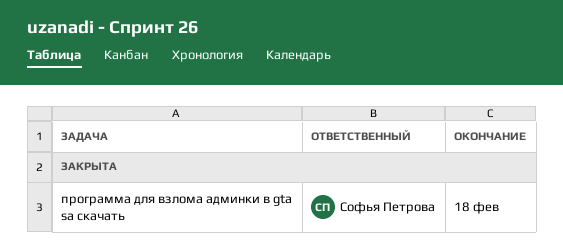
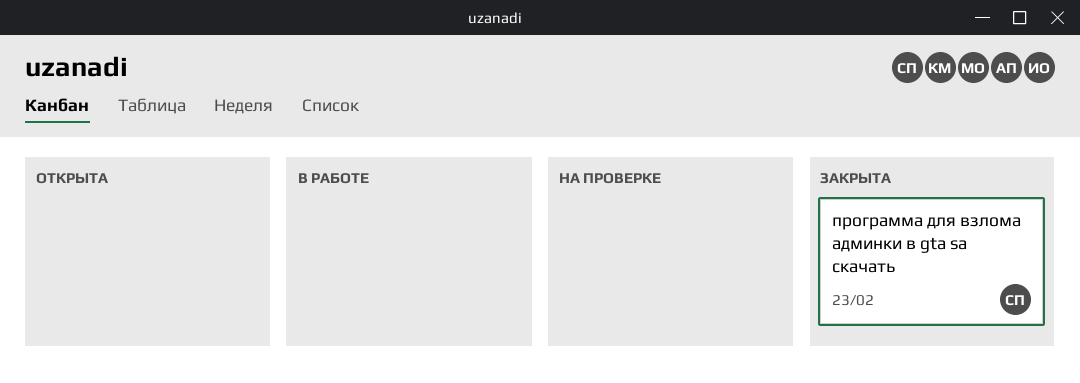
программа для взлома админки в gta sa скачать, due: Feb 18 -> Feb 23

